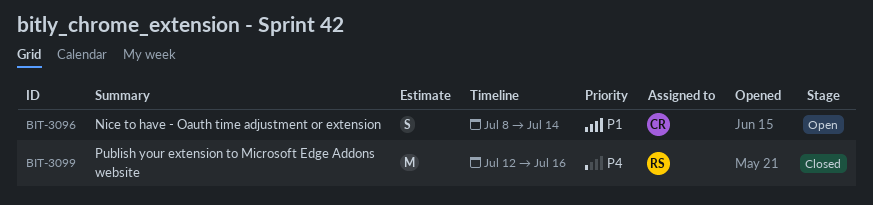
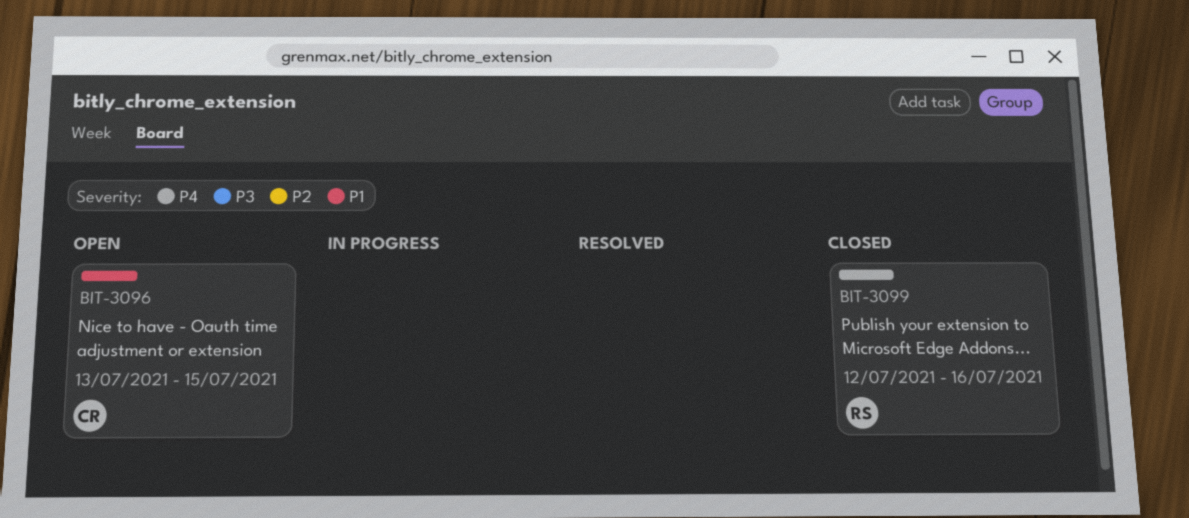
BIT-3096, start: Jul 8 -> Jul 13
BIT-3096, due: Jul 14 -> Jul 15

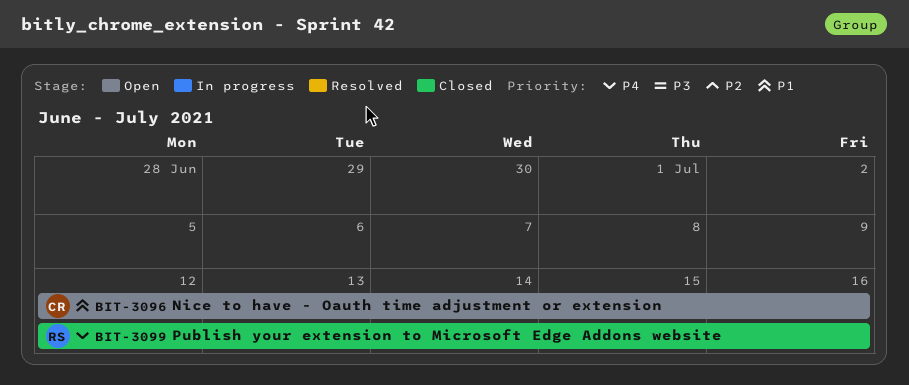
BIT-3096, start: Jul 13 -> Jul 12
BIT-3096, due: Jul 15 -> Jul 16

